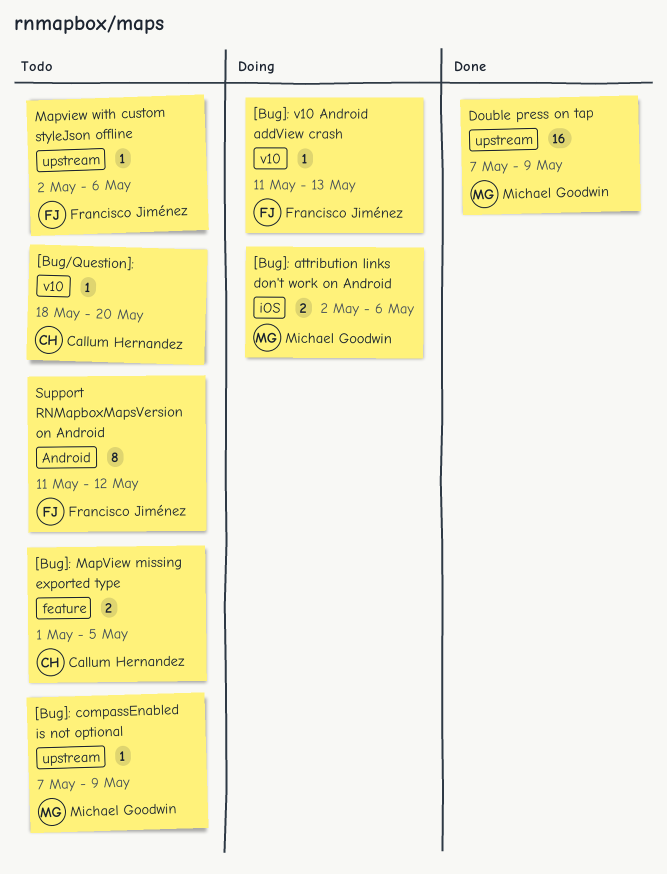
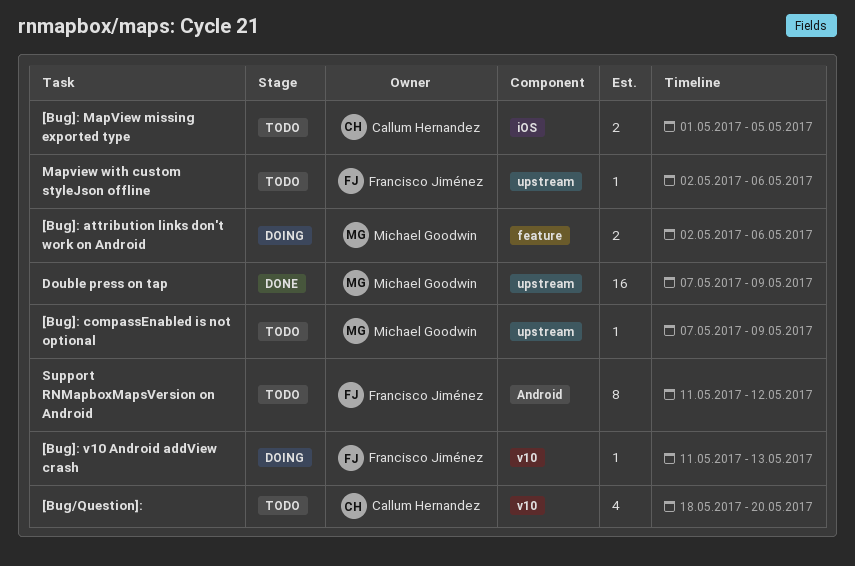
[Bug/Question]:, estimate: 1 -> 4
[Bug]: attribution links don't work on Android, label: iOS -> feature
[Bug]: MapView missing exported type, label: feature -> iOS

